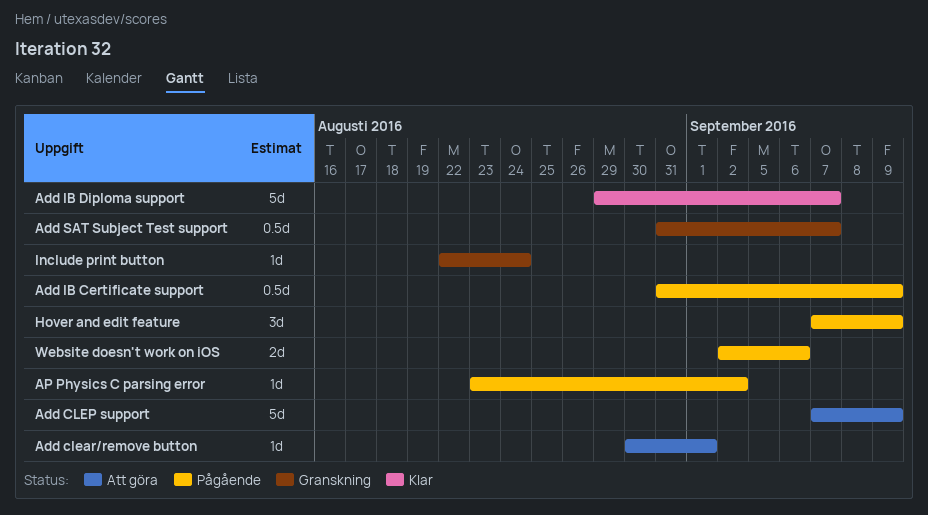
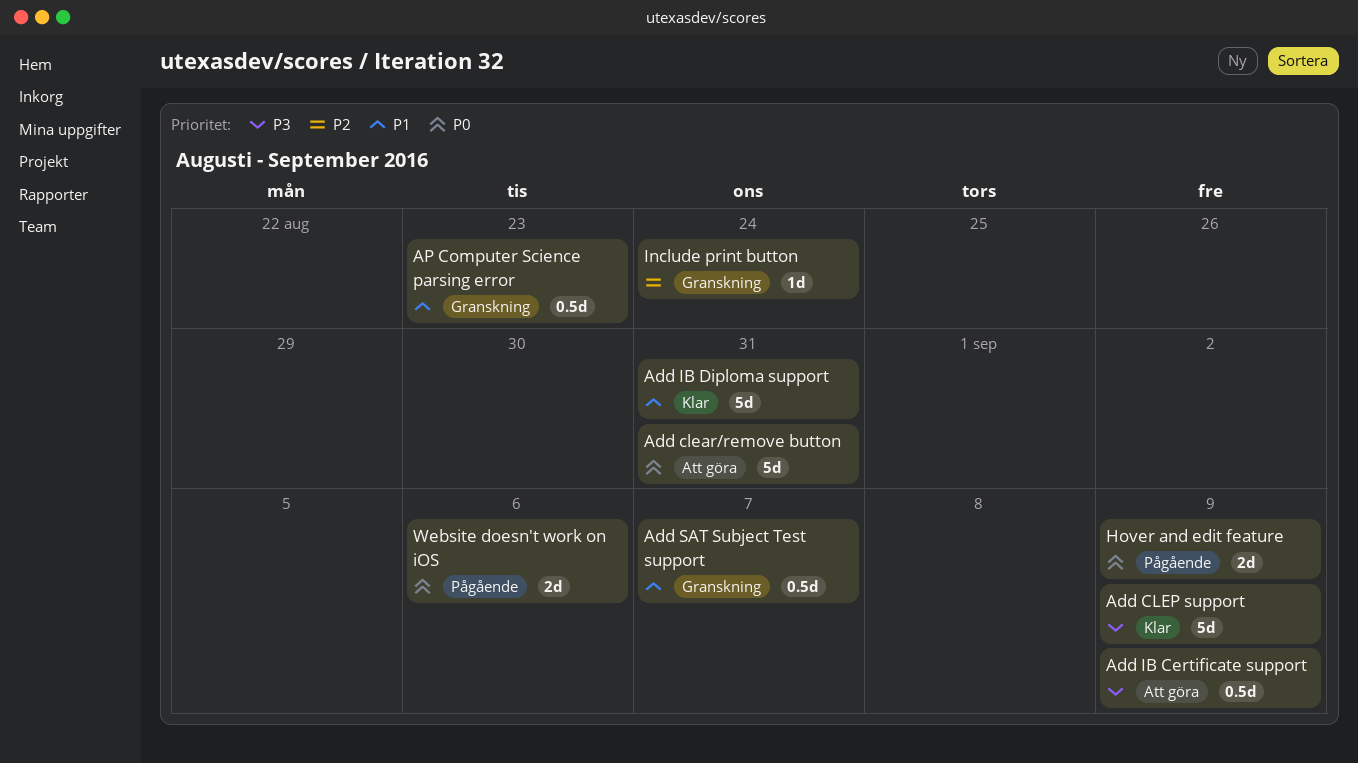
Add clear/remove button, estimate: 1d -> 5d
Add clear/remove button, due: Sep 1 -> Aug 31
Add CLEP support, status: Att göra -> Klar
Add IB Certificate support, status: Pågående -> Att göra
Add IB Diploma support, due: Sep 7 -> Aug 31
AP Computer Science parsing error: none -> present
AP Physics C parsing error: present -> none
Hover and edit feature, estimate: 3d -> 2d

